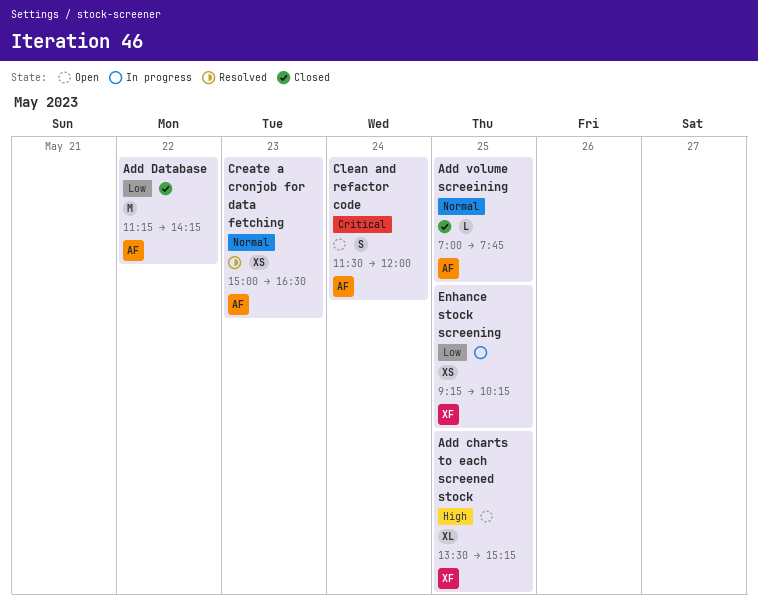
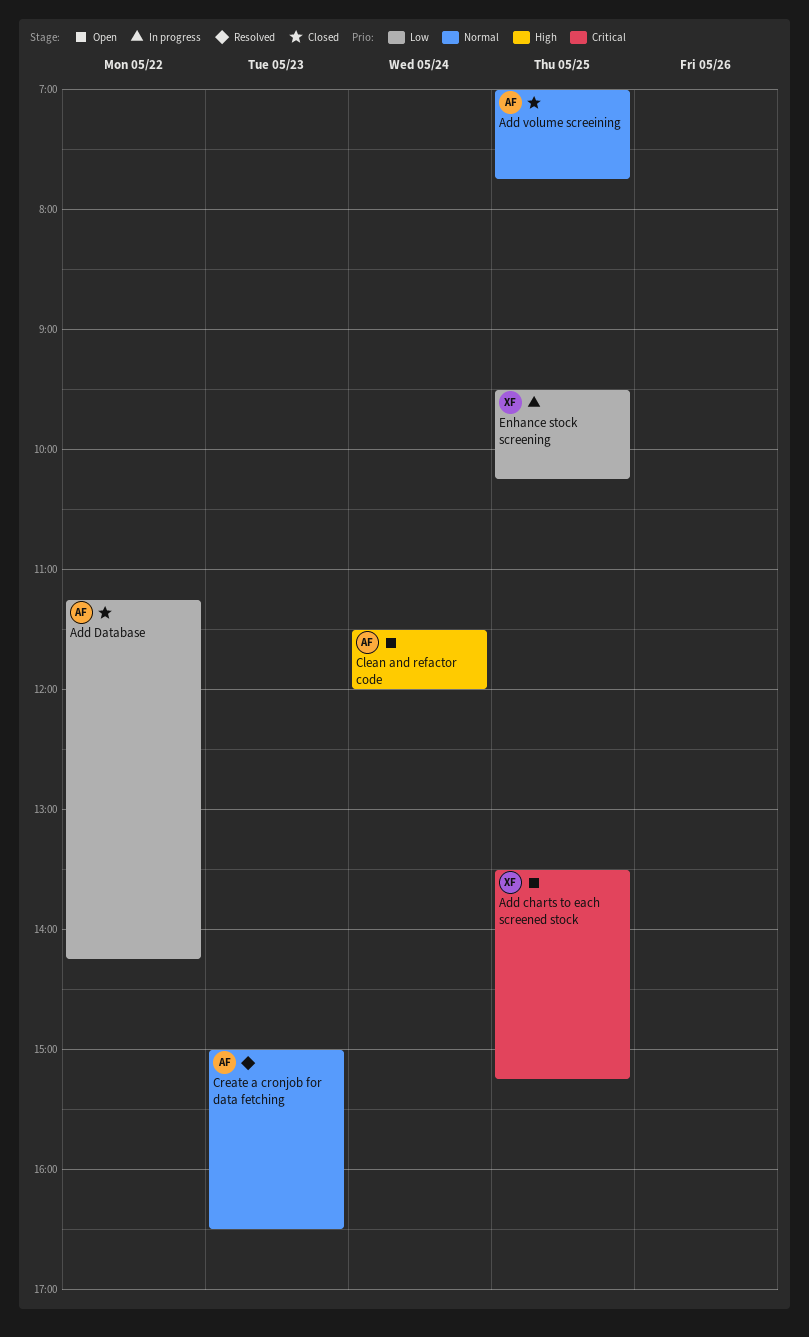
Add charts to each screened stock, priority: High -> Critical
Clean and refactor code, priority: Critical -> High
Enhance stock screening, begins: 09:15 -> 09:30

